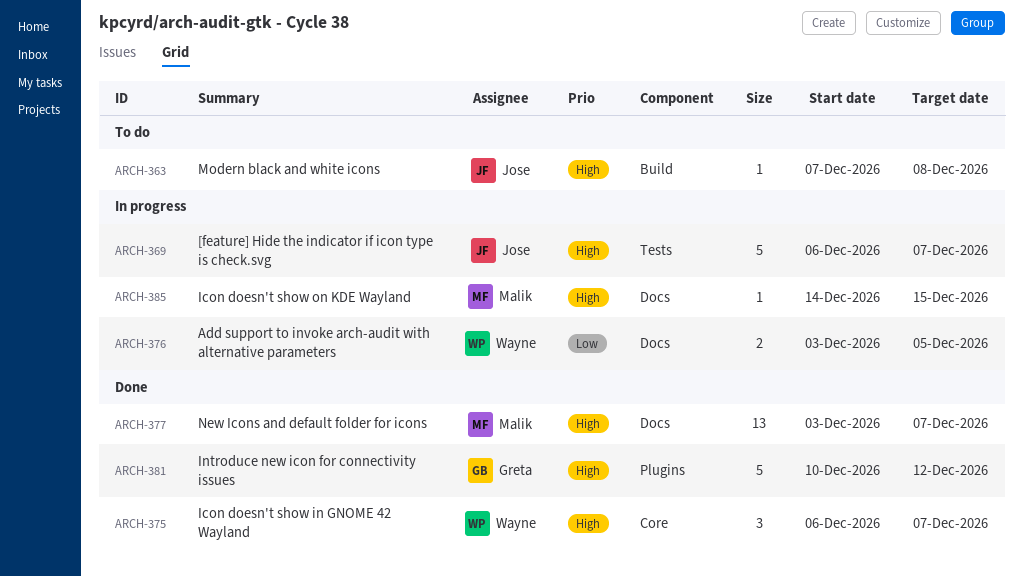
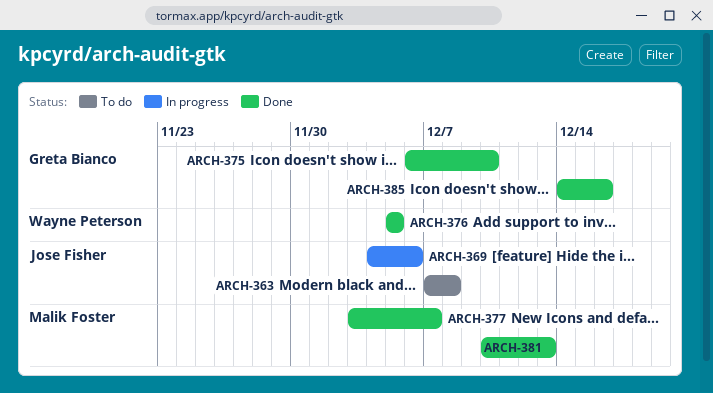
ARCH-369, start: Dec 6 -> Dec 4
ARCH-369, due: Dec 7 -> Dec 6
ARCH-375, owner: Wayne Peterson -> Greta Bianco
ARCH-375, due: Dec 7 -> Dec 10
ARCH-376, status: In progress -> Done
ARCH-376, start: Dec 3 -> Dec 5
ARCH-381, owner: Greta Bianco -> Malik Foster
ARCH-381, due: Dec 12 -> Dec 13
ARCH-385, status: In progress -> Done
ARCH-385, owner: Malik Foster -> Greta Bianco
ARCH-385, due: Dec 15 -> Dec 16

